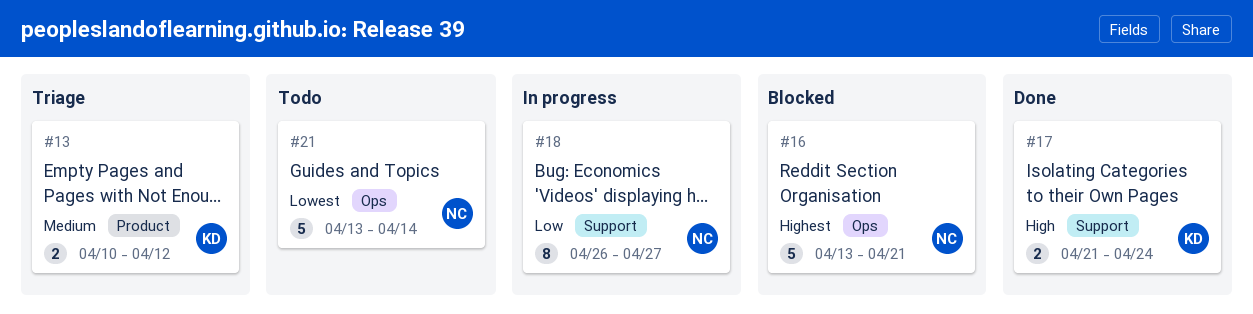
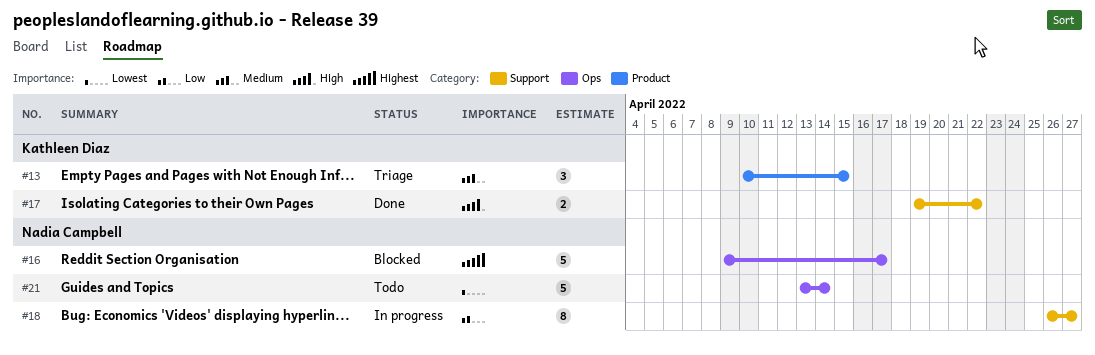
#13, estimate: 2 -> 3
#13, due: Apr 12 -> Apr 15
#16, start: Apr 13 -> Apr 9
#16, due: Apr 21 -> Apr 17
#17, start: Apr 21 -> Apr 19
#17, due: Apr 24 -> Apr 22

